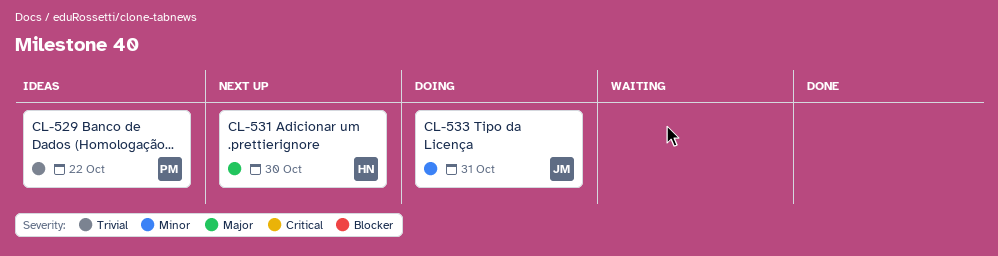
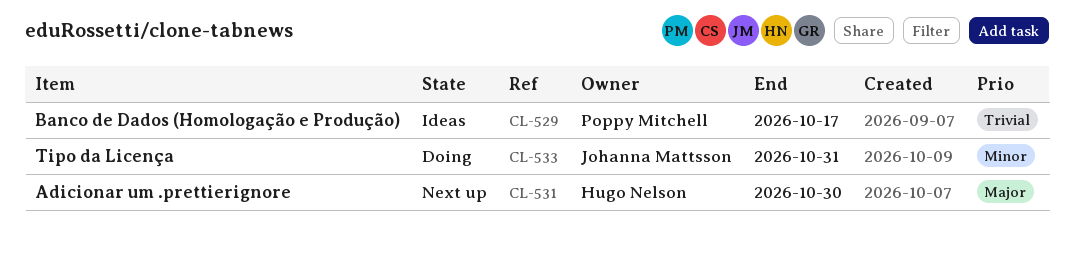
CL-529, due: Oct 22 -> Oct 17

